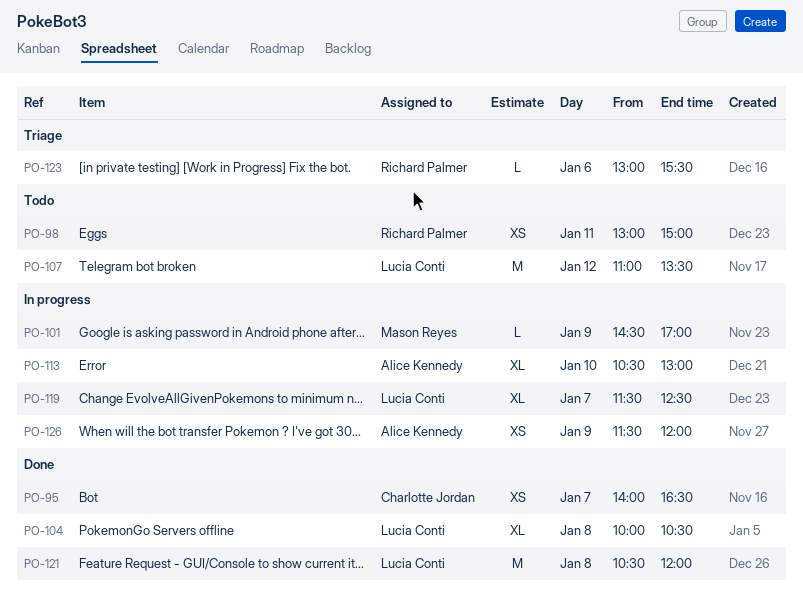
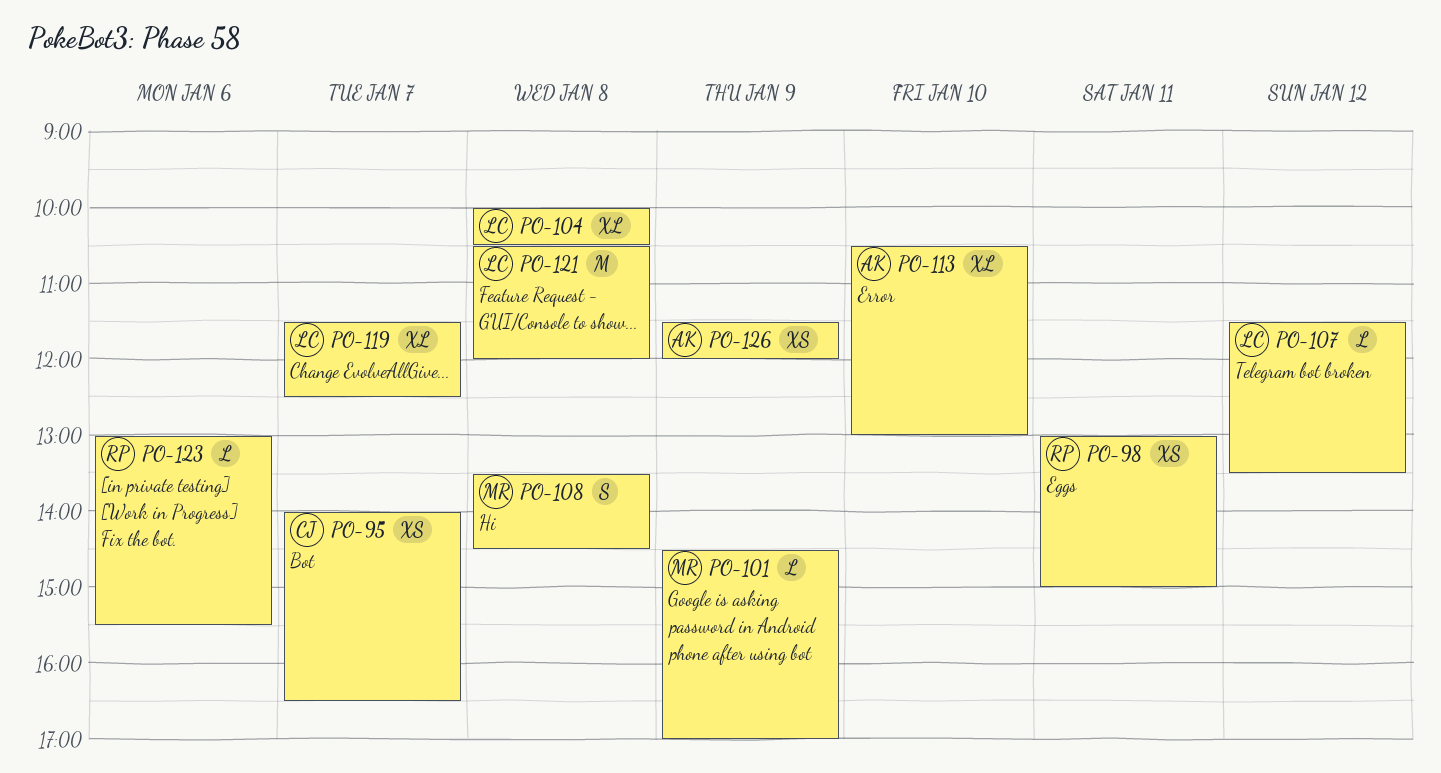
PO-107, estimate: M -> L
PO-107, begins: 11:00 -> 11:30
PO-108: none -> present

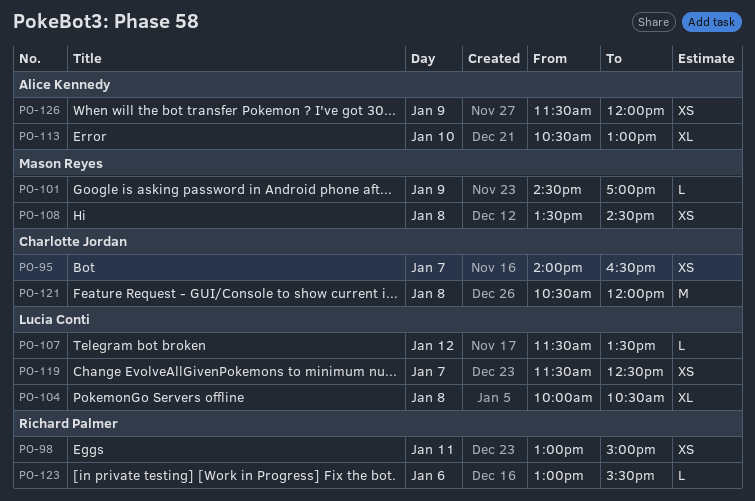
PO-108, estimate: S -> XS
PO-119, estimate: XL -> XS
PO-121, owner: Lucia Conti -> Charlotte Jordan

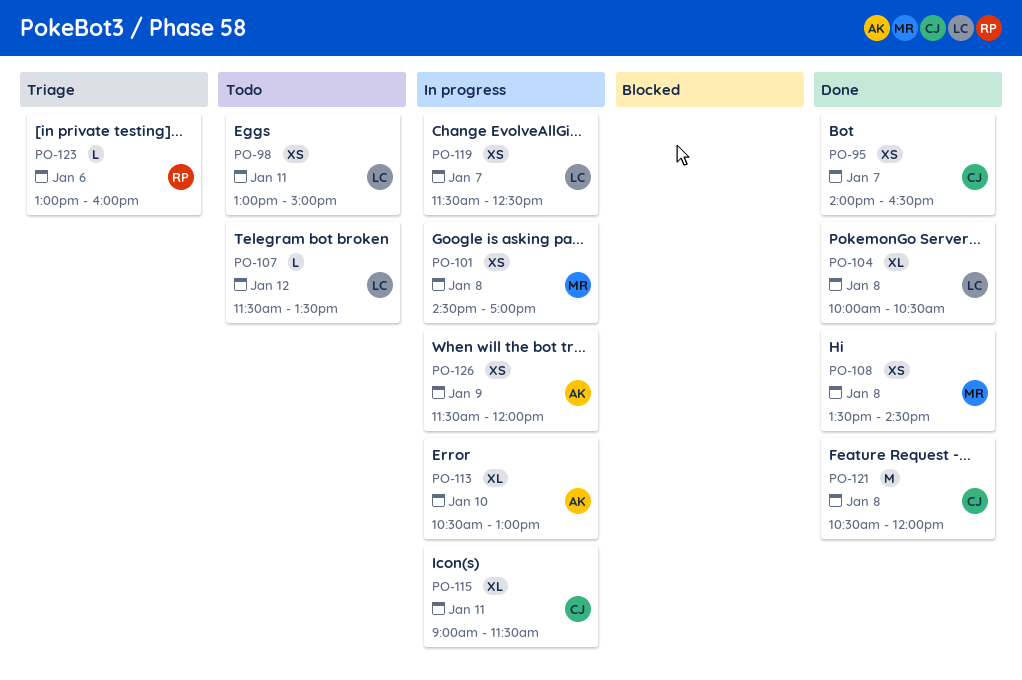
PO-98, owner: Richard Palmer -> Lucia Conti
PO-101, estimate: L -> XS
PO-101, day: Jan 9 -> Jan 8
PO-115: none -> present
PO-123, ends: 15:30 -> 16:00

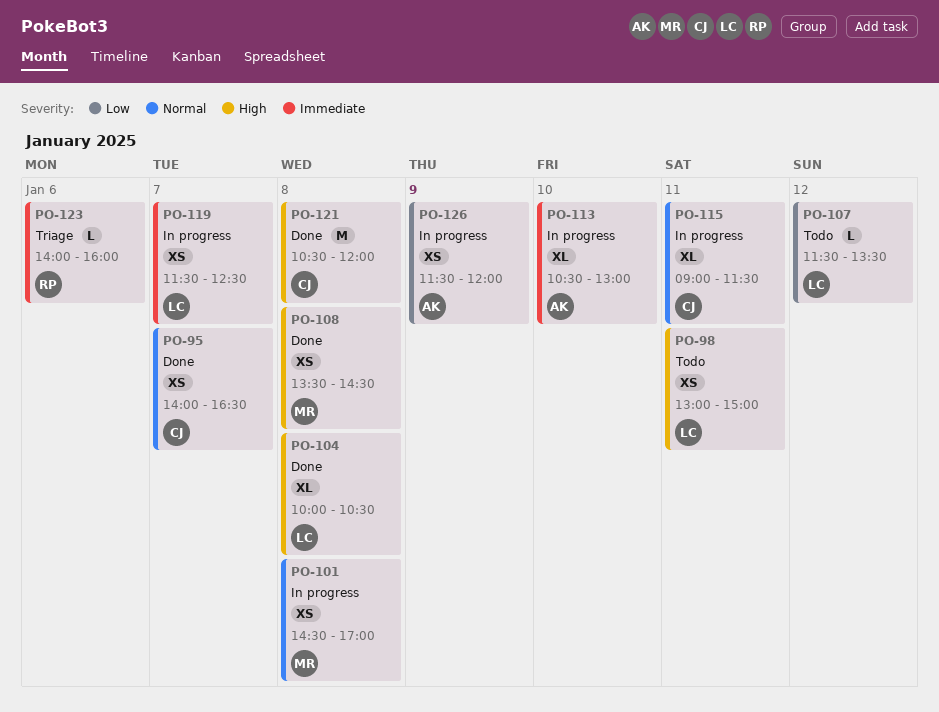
PO-123, begins: 13:00 -> 14:00

